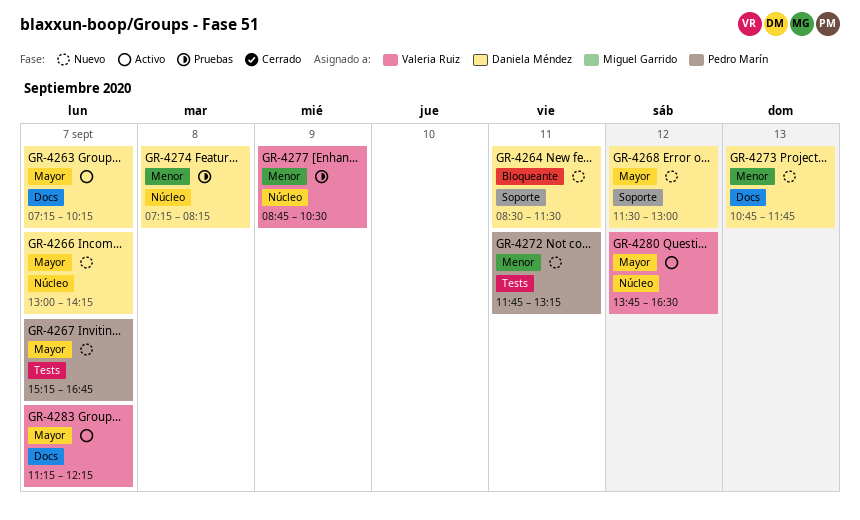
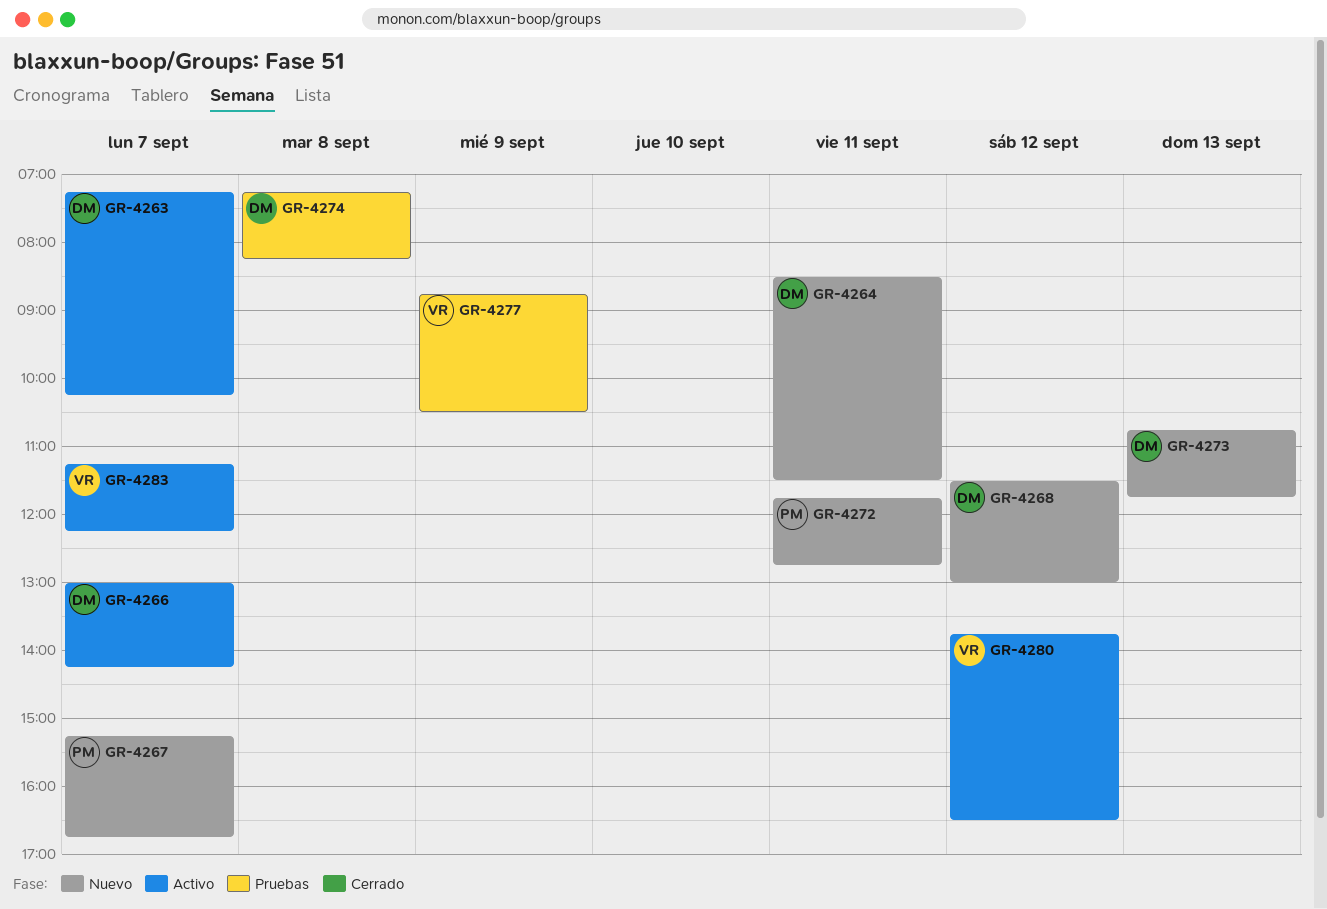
GR-4266, status: Nuevo -> Activo
GR-4272, ends: 13:15 -> 12:45

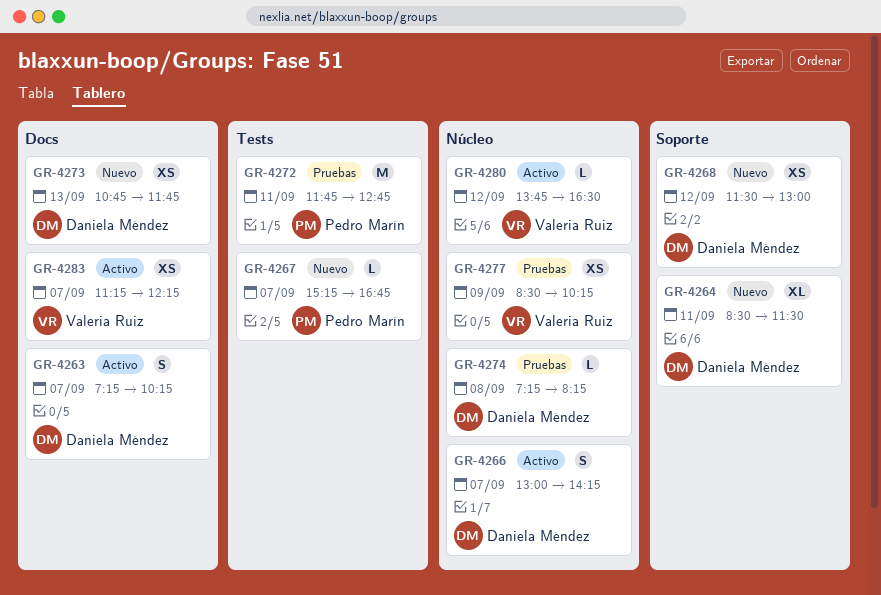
GR-4272, status: Nuevo -> Pruebas
GR-4277, begins: 08:45 -> 08:30
GR-4277, ends: 10:30 -> 10:15

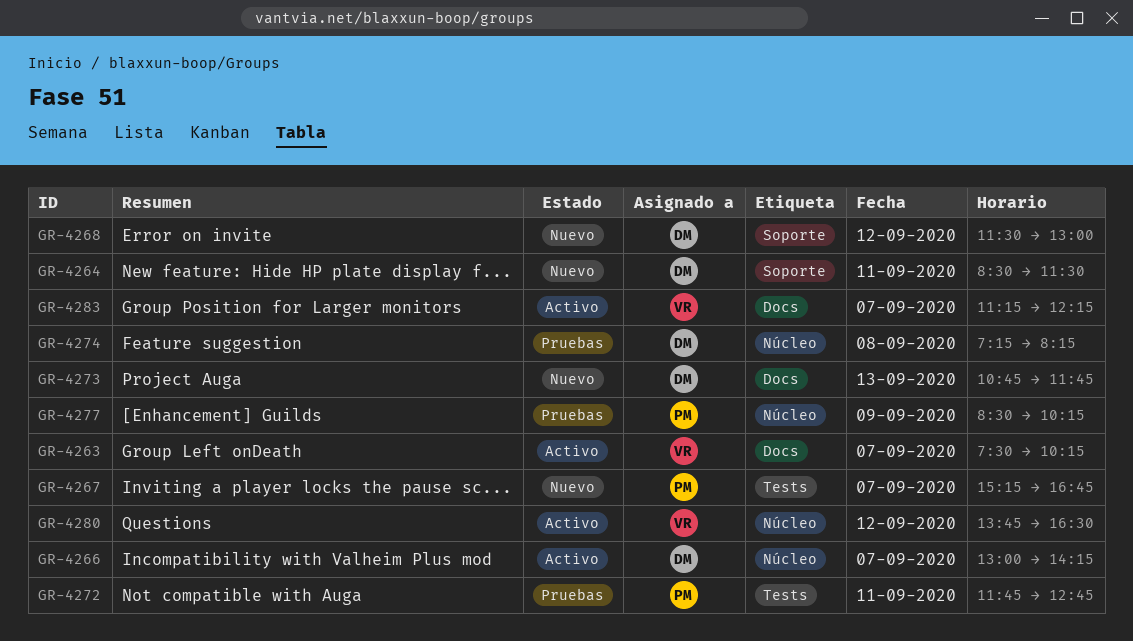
GR-4263, owner: Daniela Méndez -> Valeria Ruiz
GR-4263, begins: 07:15 -> 07:30
GR-4277, owner: Valeria Ruiz -> Pedro Marín

